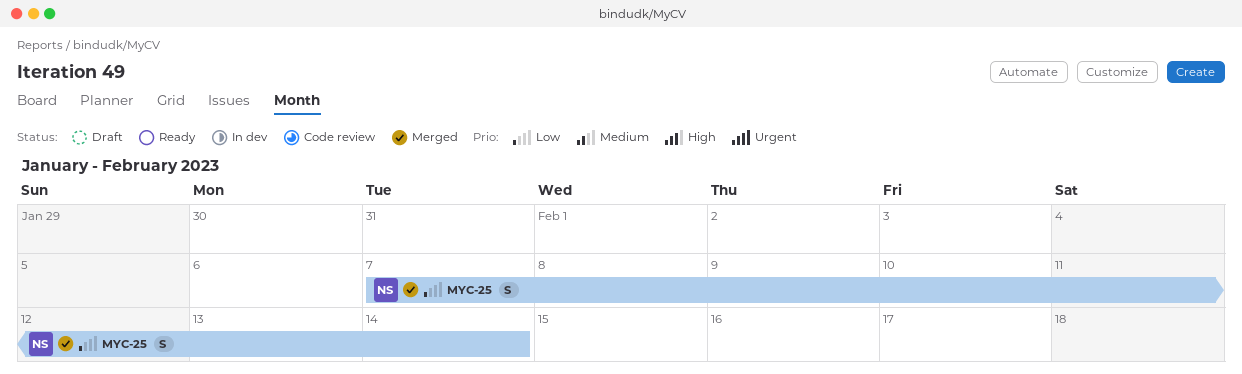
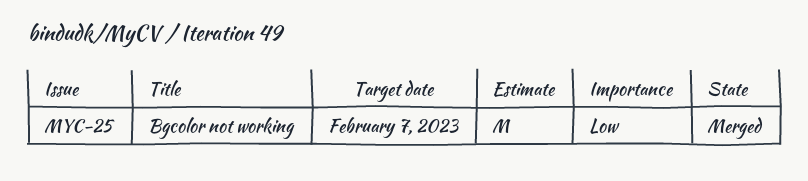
MYC-25, estimate: S -> M
MYC-25, due: Feb 14 -> Feb 7

